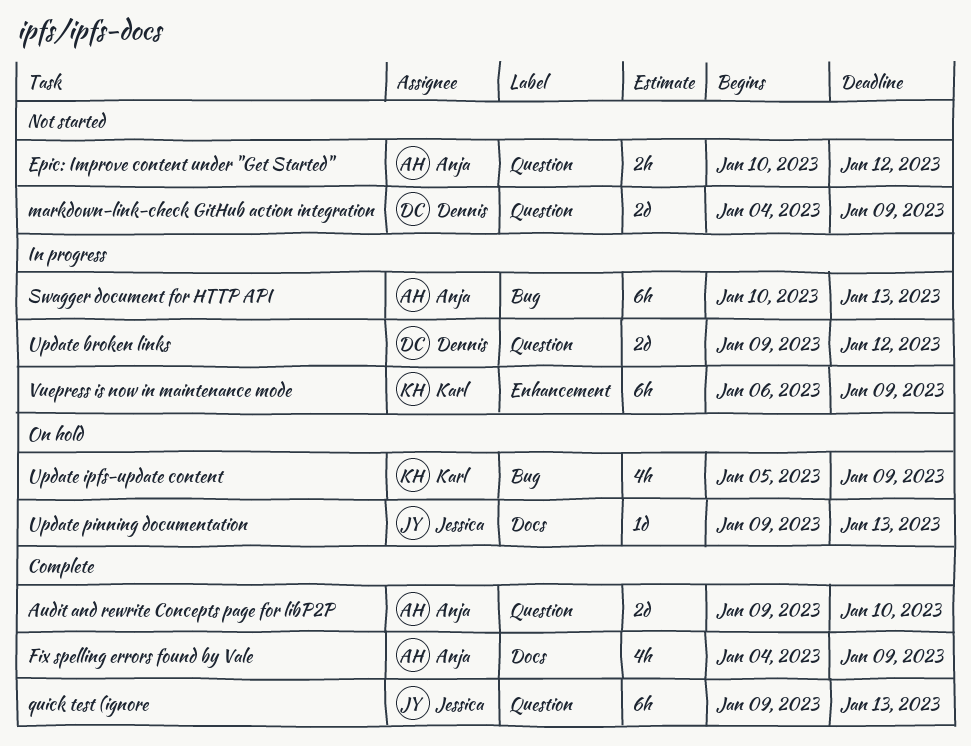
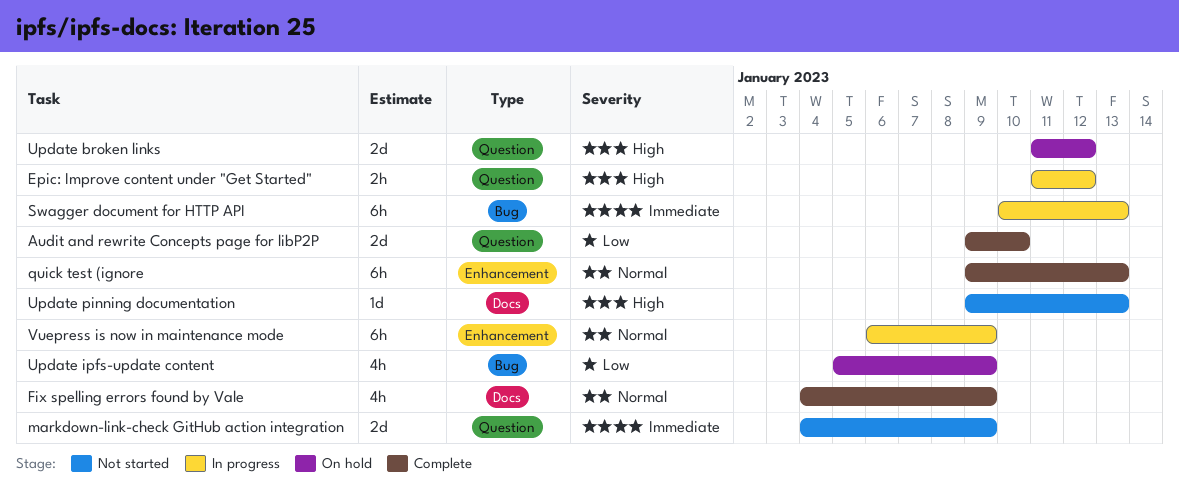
Epic: Improve content under "Get Started", status: Not started -> In progress
Epic: Improve content under "Get Started", start: Jan 10 -> Jan 11
quick test (ignore, label: Question -> Enhancement
Update broken links, status: In progress -> On hold
Update broken links, start: Jan 9 -> Jan 11
Update pinning documentation, status: On hold -> Not started

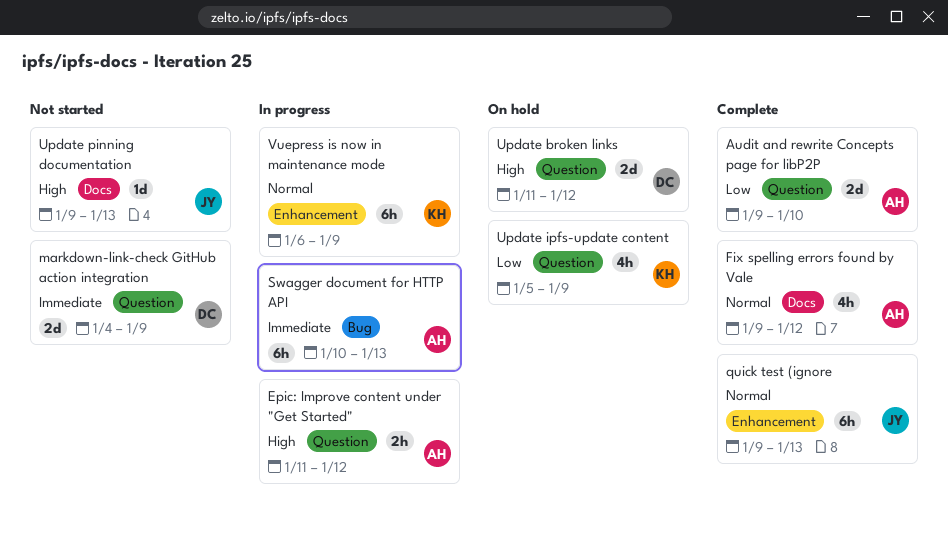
Fix spelling errors found by Vale, start: Jan 4 -> Jan 9
Fix spelling errors found by Vale, due: Jan 9 -> Jan 12
Update ipfs-update content, label: Bug -> Question

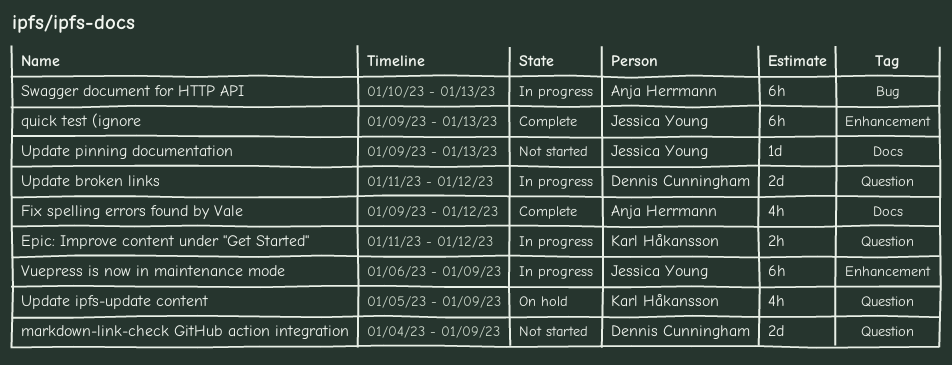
Audit and rewrite Concepts page for libP2P: present -> none
Epic: Improve content under "Get Started", owner: Anja Herrmann -> Karl Håkansson
Update broken links, status: On hold -> In progress
Vuepress is now in maintenance mode, owner: Karl Håkansson -> Jessica Young

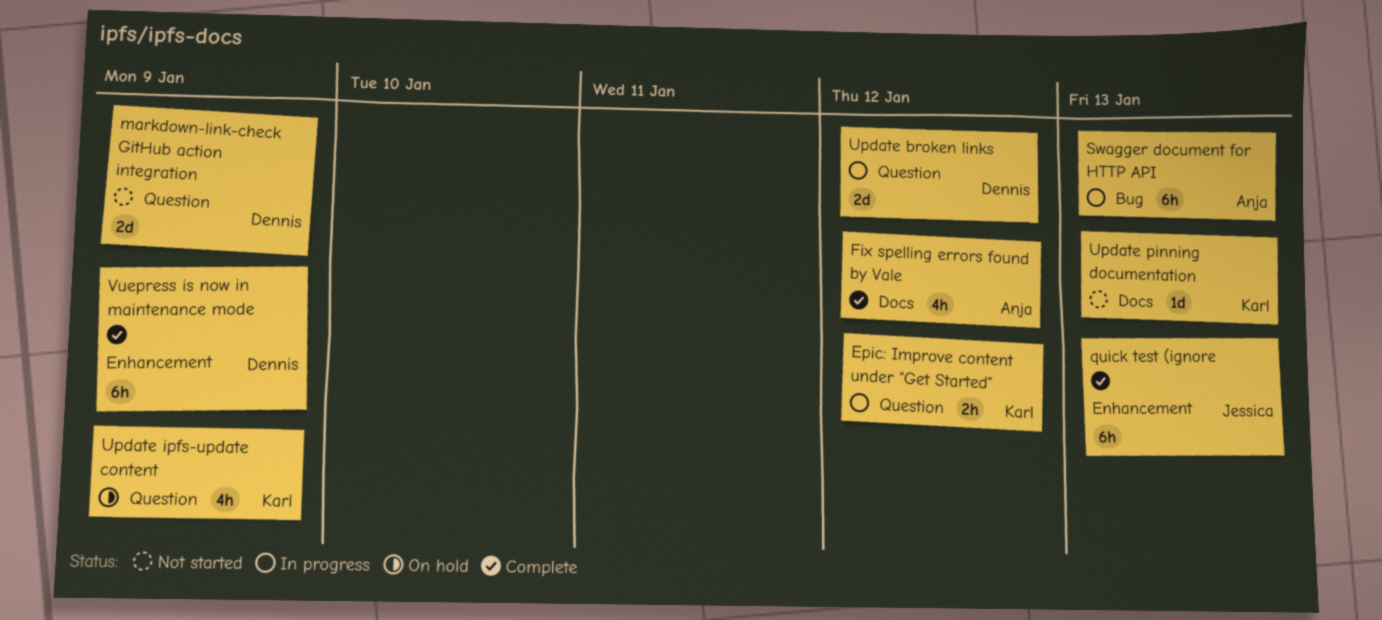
Update pinning documentation, owner: Jessica Young -> Karl Håkansson
Vuepress is now in maintenance mode, status: In progress -> Complete
Vuepress is now in maintenance mode, owner: Jessica Young -> Dennis Cunningham

